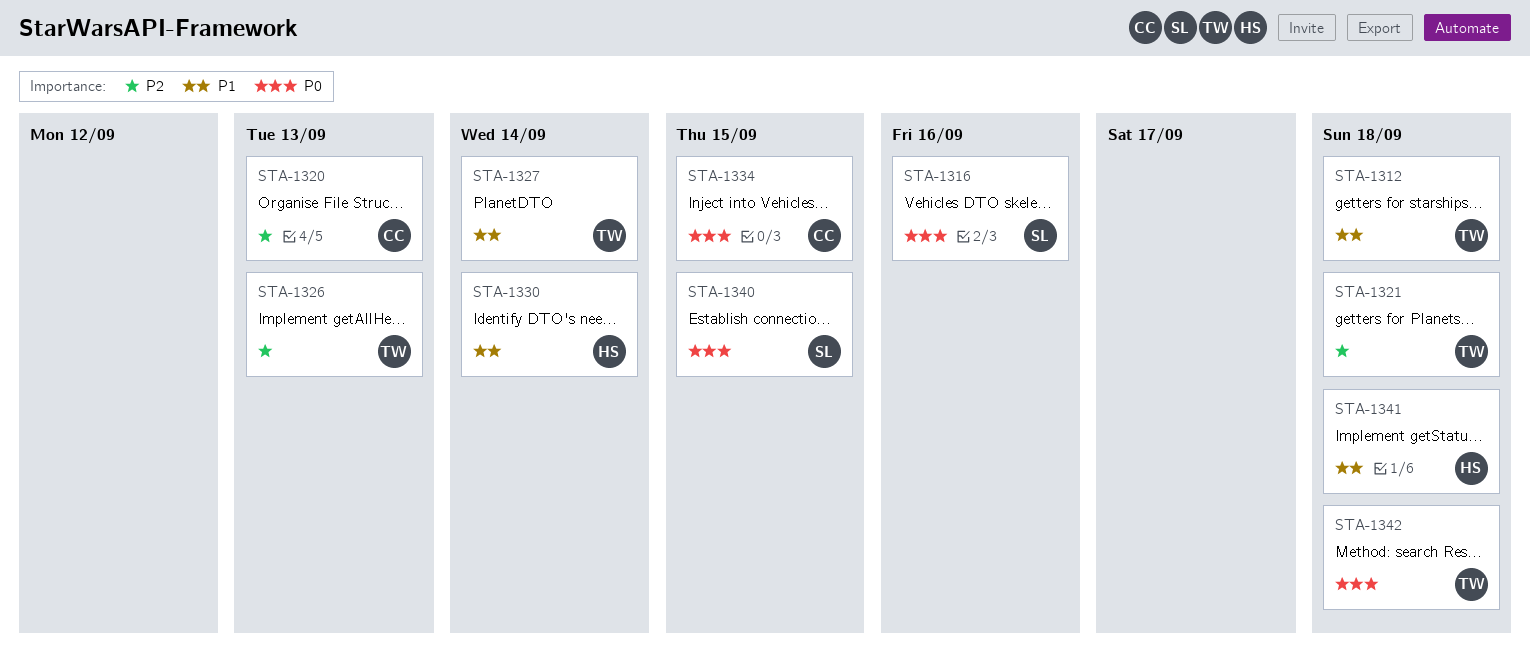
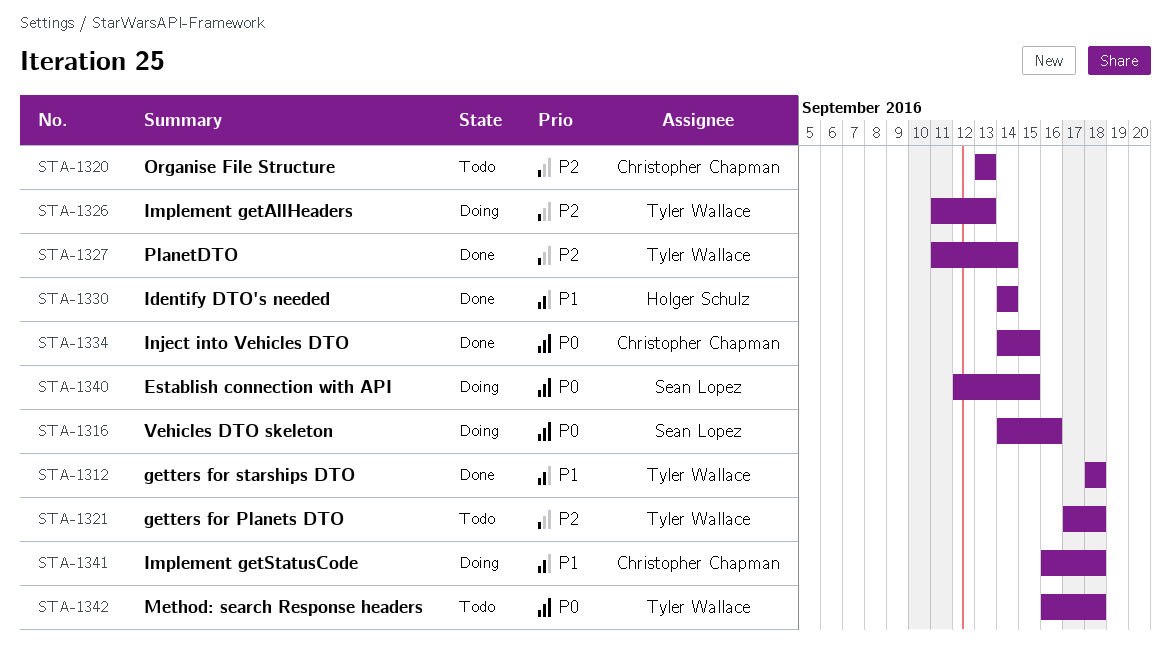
STA-1327, priority: P1 -> P2
STA-1341, owner: Holger Schulz -> Christopher Chapman

